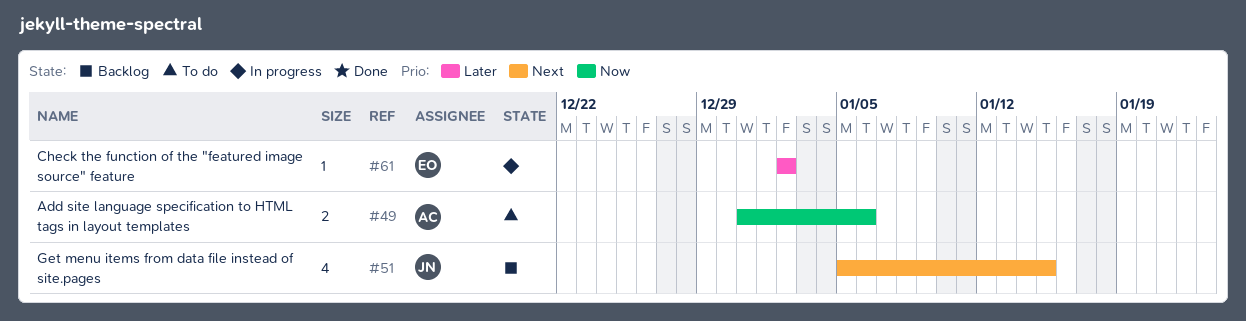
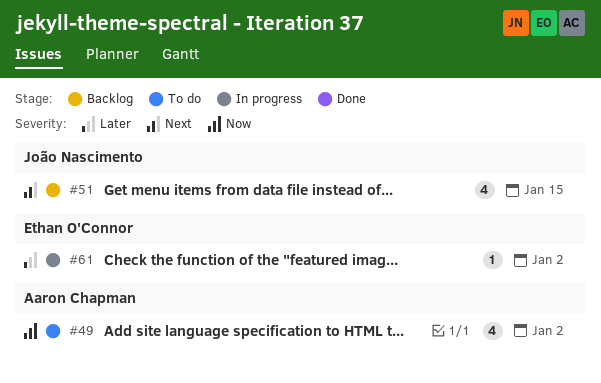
#49, estimate: 2 -> 4
#49, due: Jan 6 -> Jan 2

